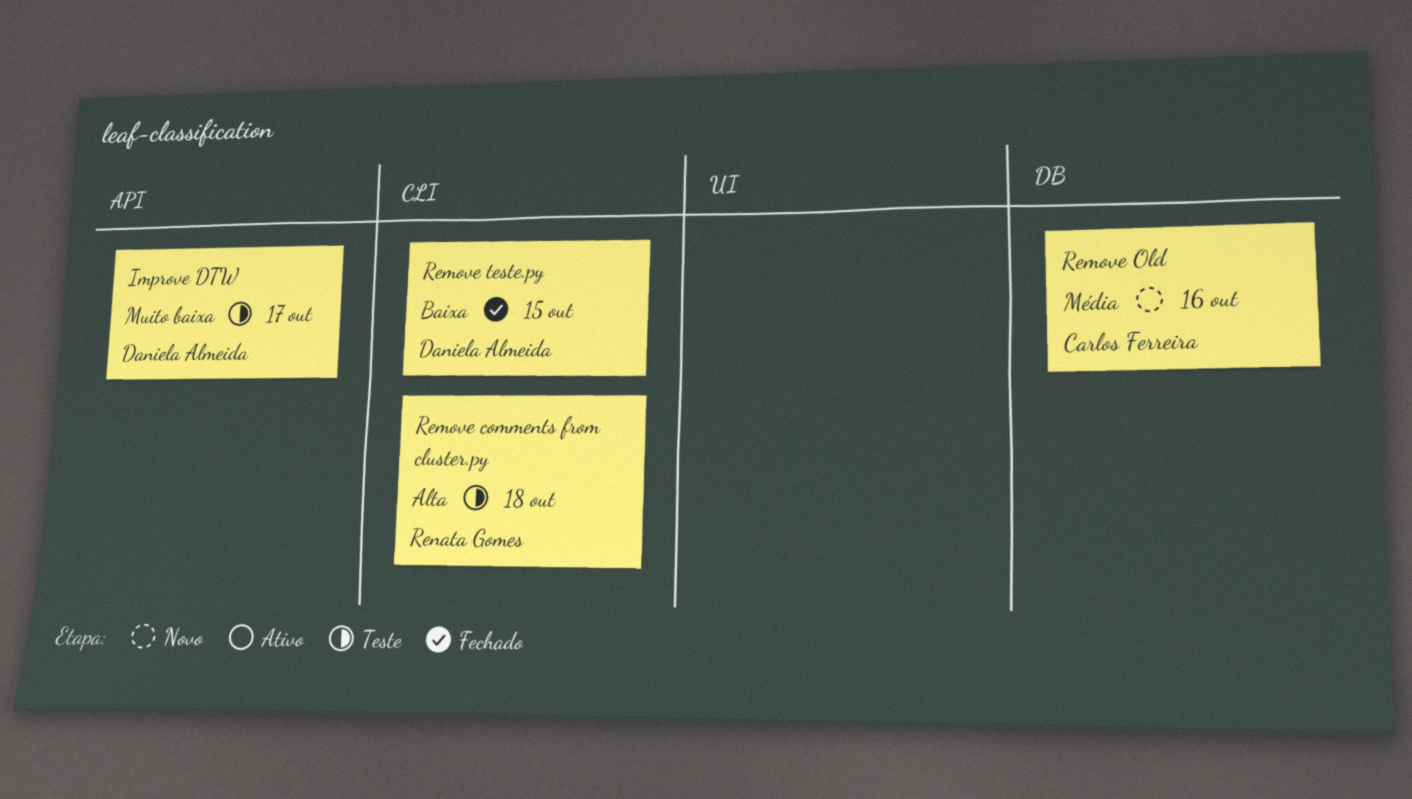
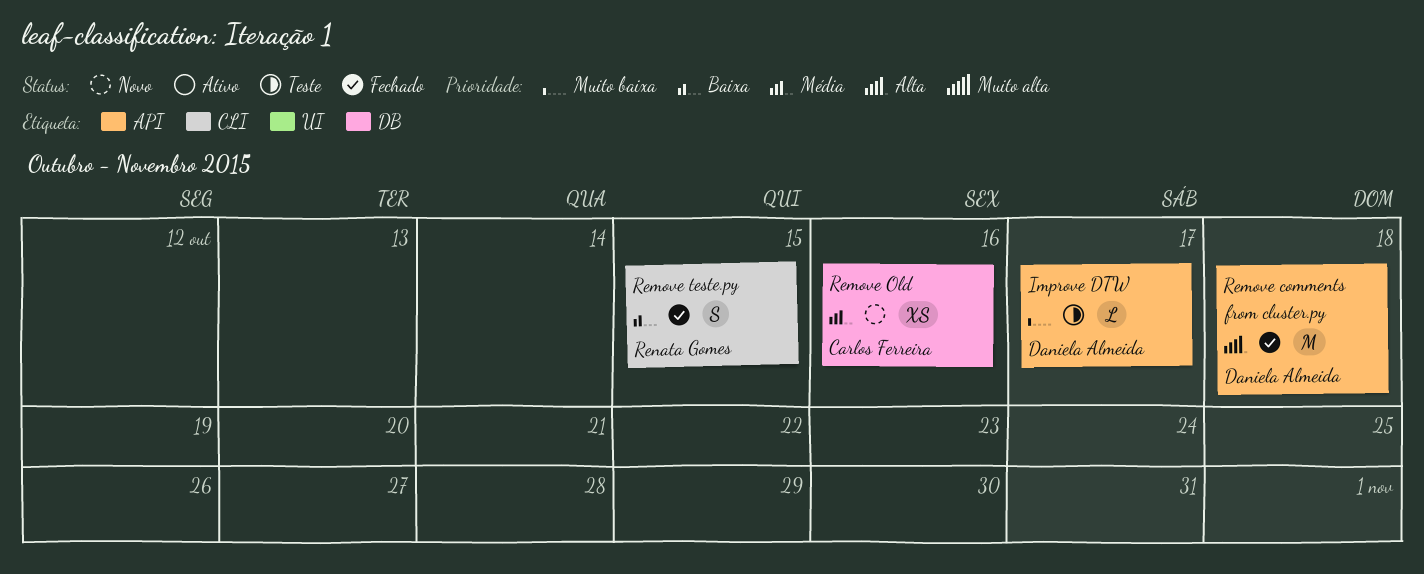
Remove comments from cluster.py, status: Teste -> Fechado
Remove comments from cluster.py, owner: Renata Gomes -> Daniela Almeida
Remove comments from cluster.py, label: CLI -> API
Remove teste.py, owner: Daniela Almeida -> Renata Gomes

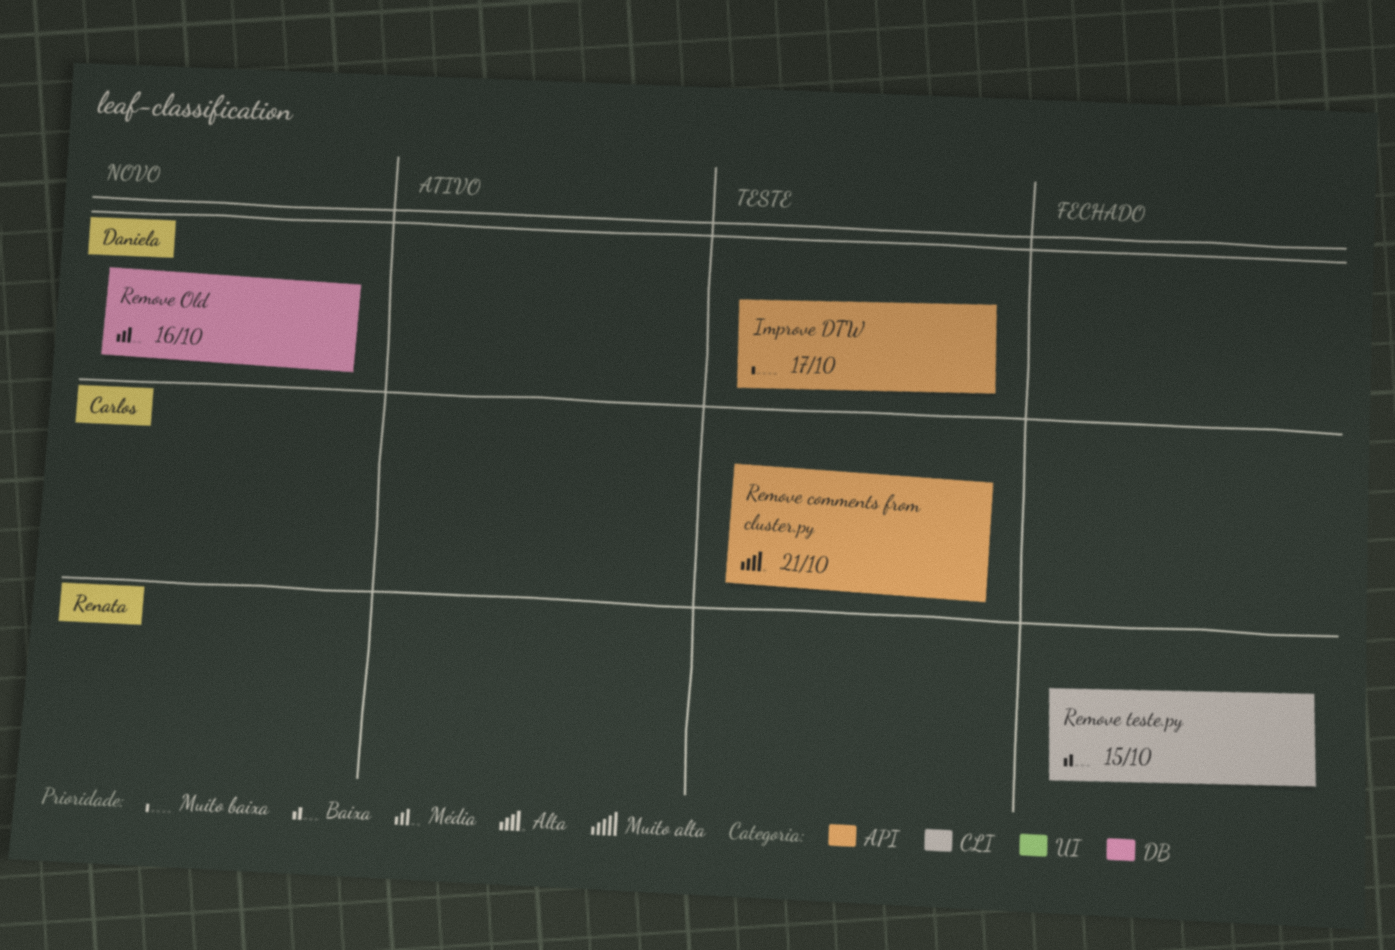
Remove comments from cluster.py, status: Fechado -> Teste
Remove comments from cluster.py, owner: Daniela Almeida -> Carlos Ferreira
Remove comments from cluster.py, due: Oct 18 -> Oct 21
Remove Old, owner: Carlos Ferreira -> Daniela Almeida

